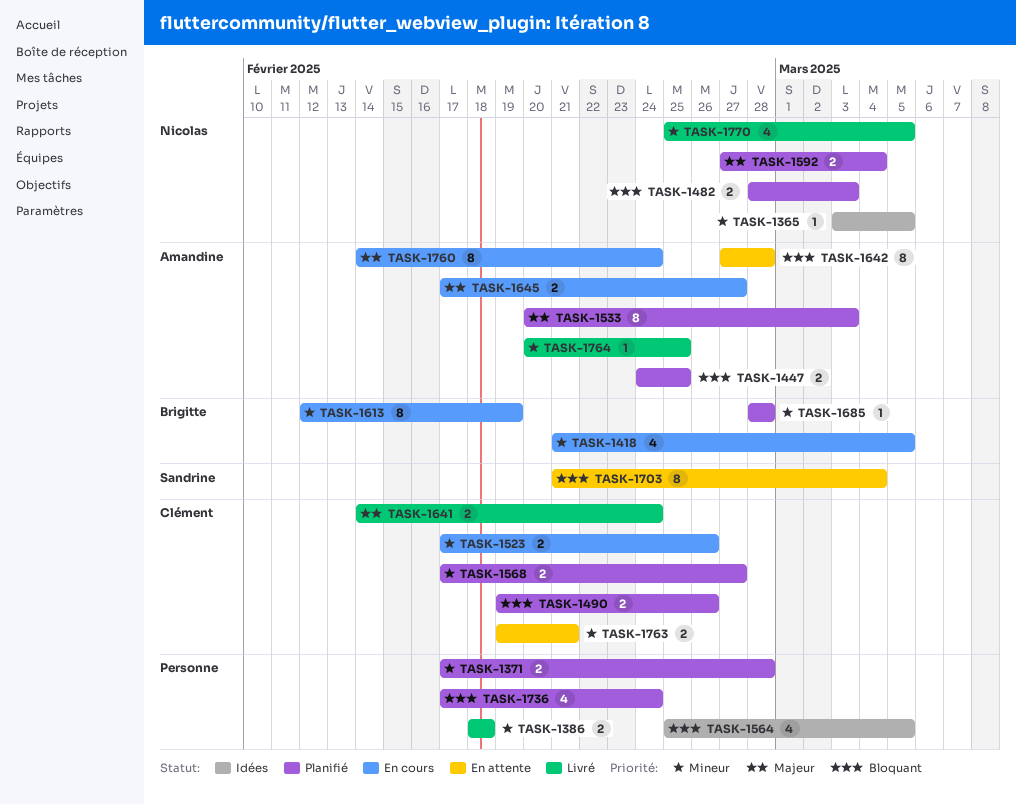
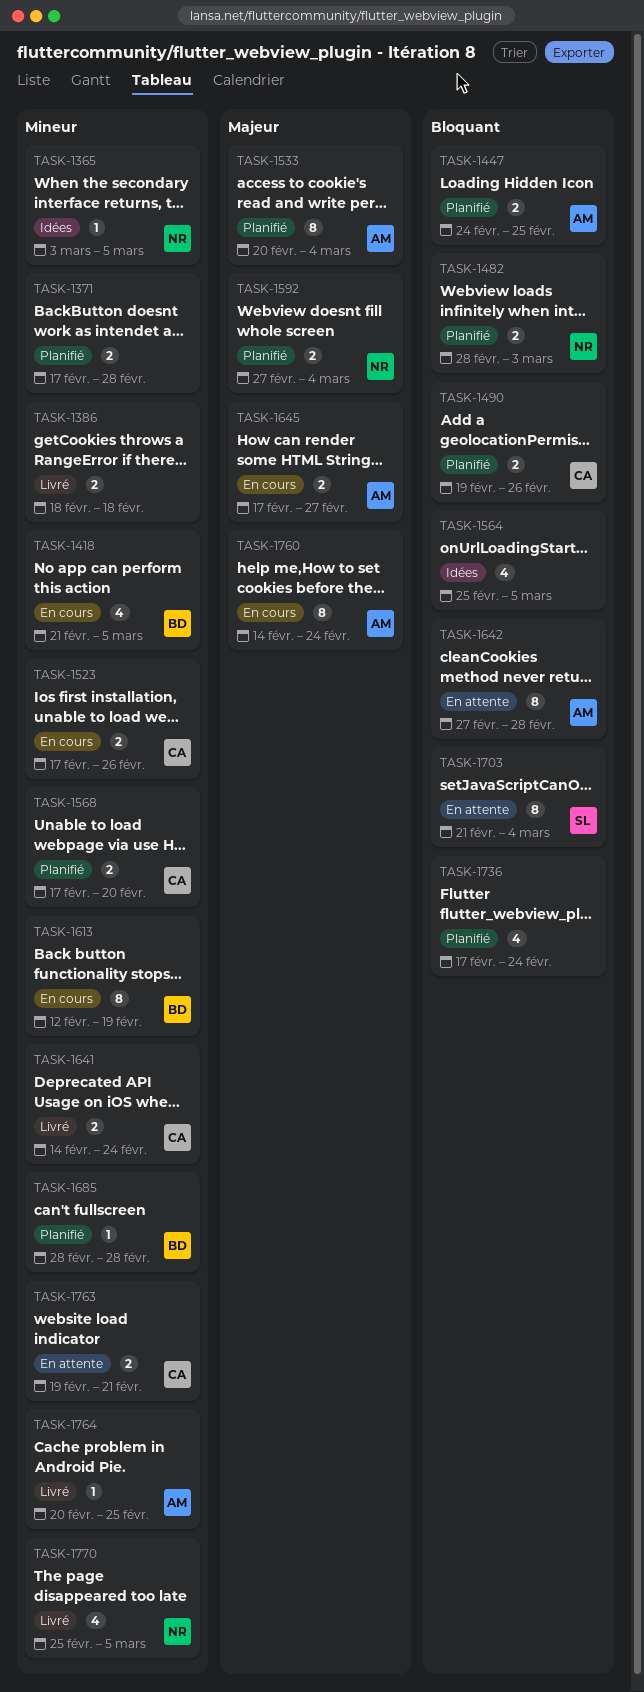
TASK-1533, due: Mar 3 -> Mar 4
TASK-1568, due: Feb 27 -> Feb 20
TASK-1641, priority: Majeur -> Mineur

